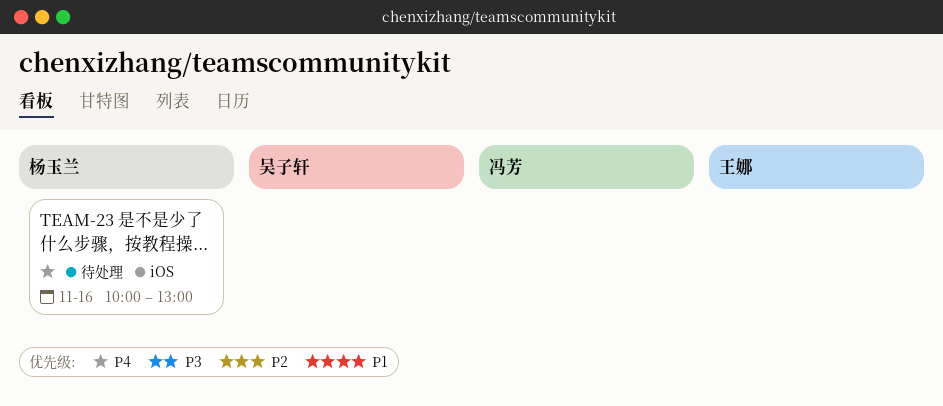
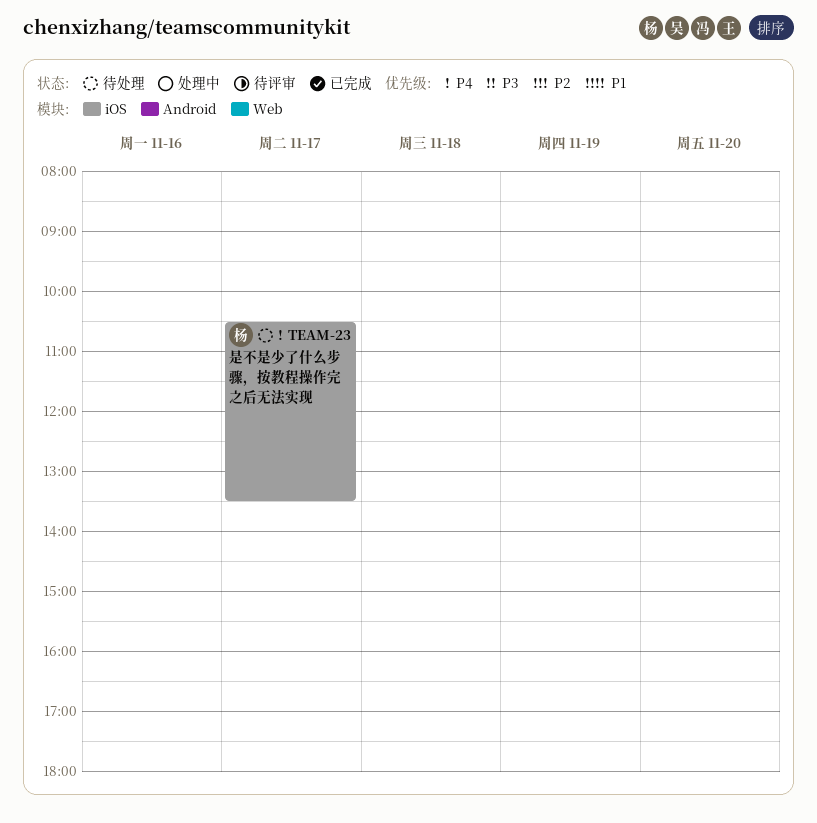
TEAM-23, day: Nov 16 -> Nov 17
TEAM-23, begins: 10:00 -> 10:30
TEAM-23, ends: 13:00 -> 13:30

